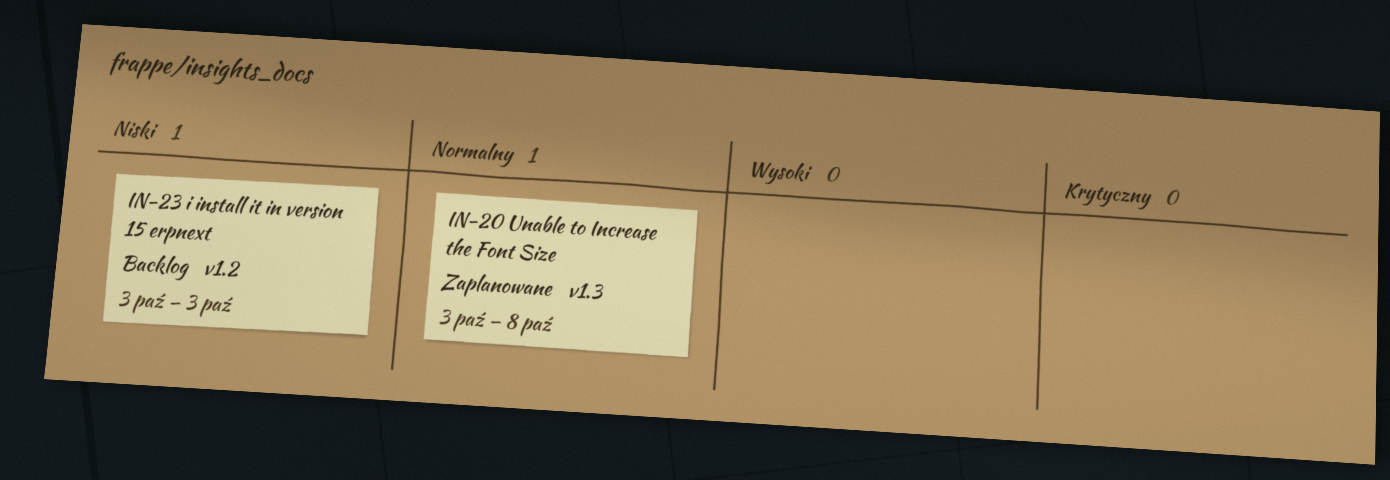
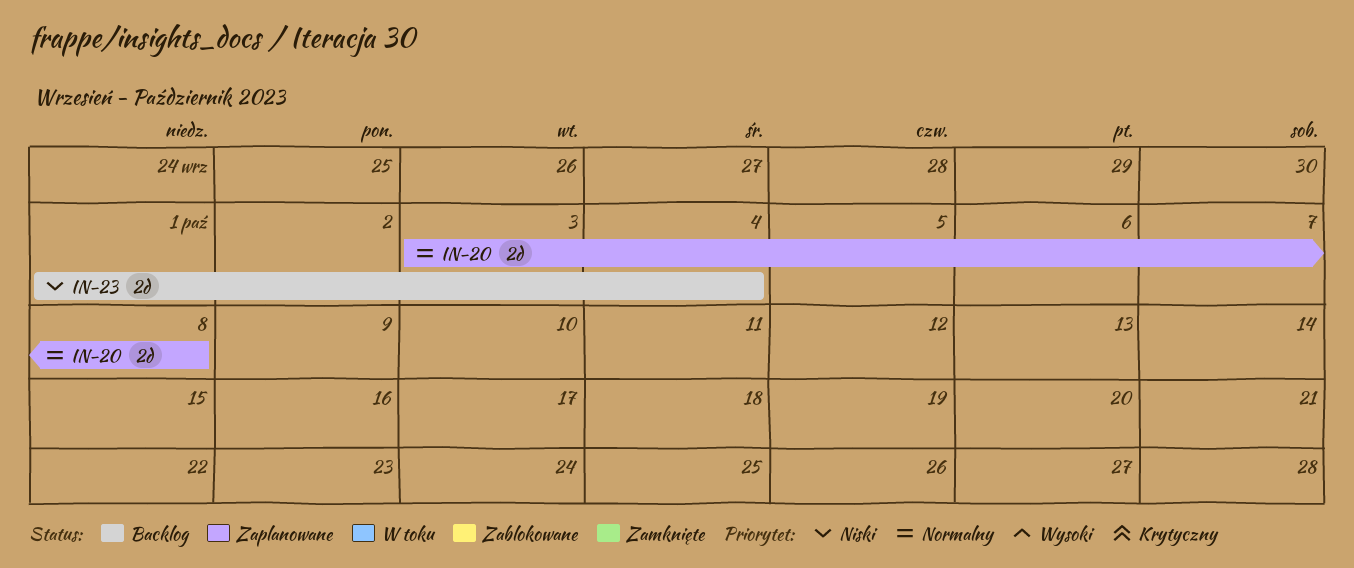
IN-23, start: Oct 3 -> Oct 1
IN-23, due: Oct 3 -> Oct 4

